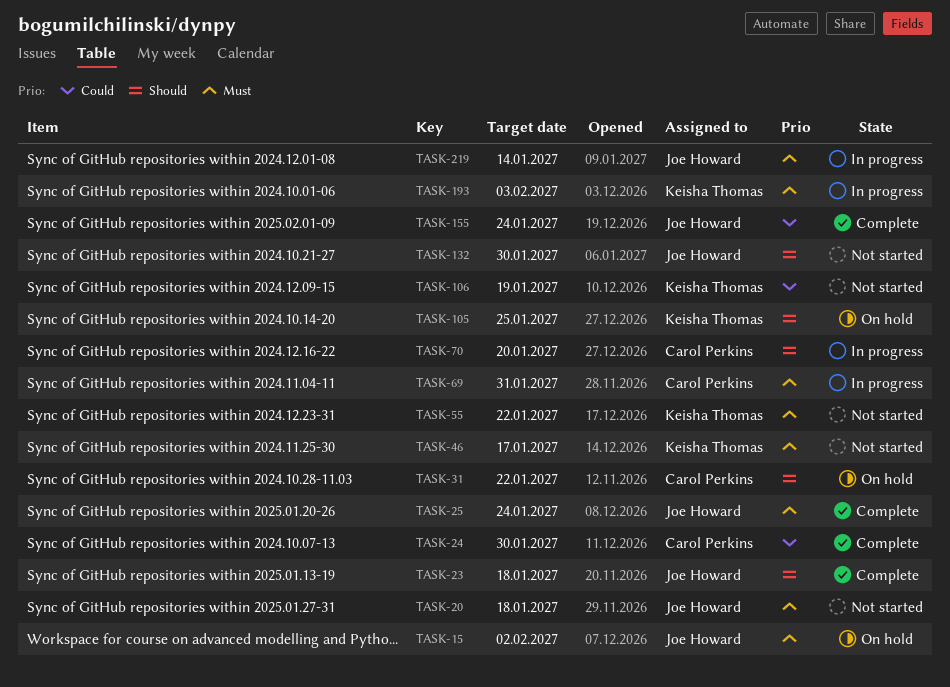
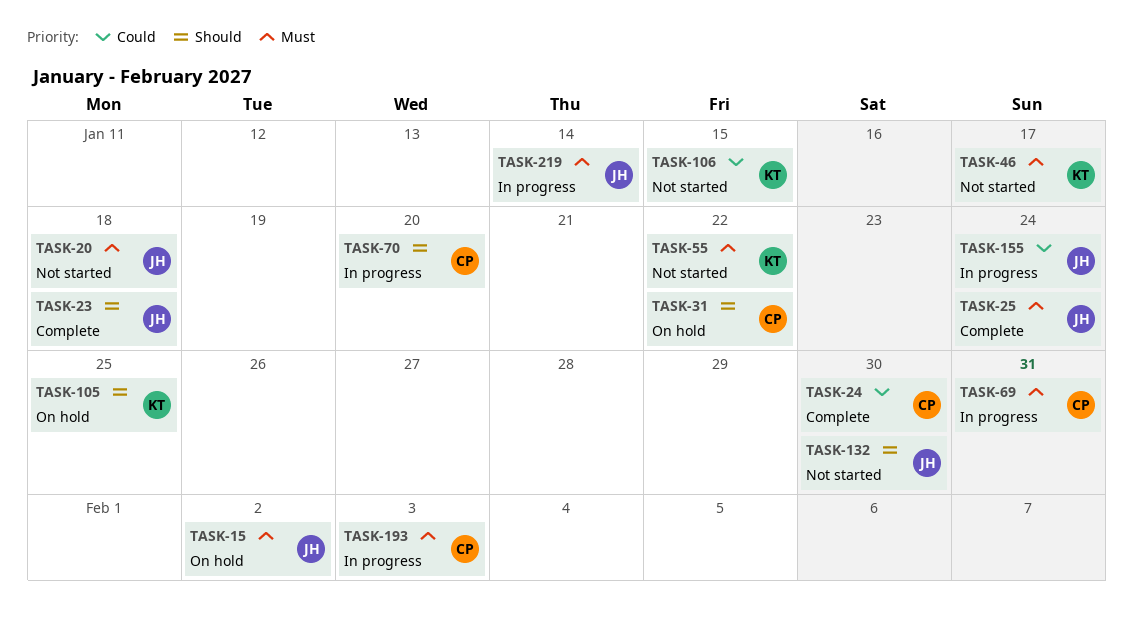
TASK-106, due: Jan 19 -> Jan 15
TASK-155, status: Complete -> In progress
TASK-193, owner: Keisha Thomas -> Carol Perkins

